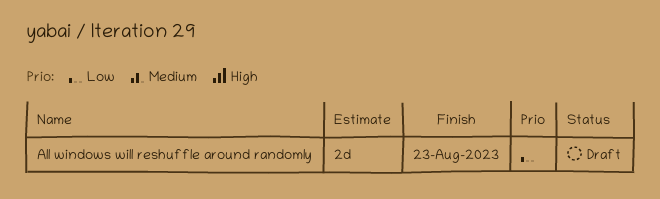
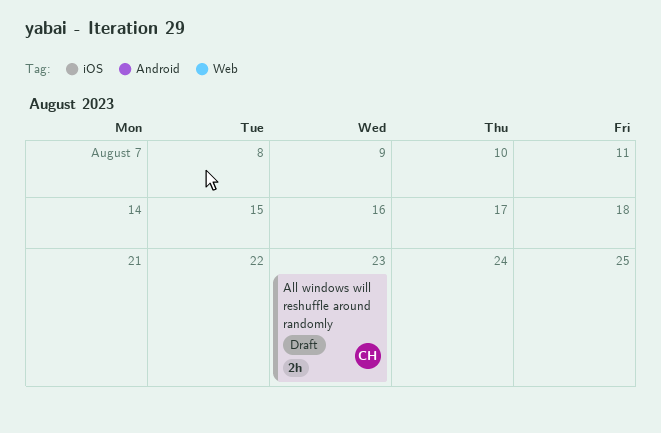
All windows will reshuffle around randomly, estimate: 2d -> 2h

